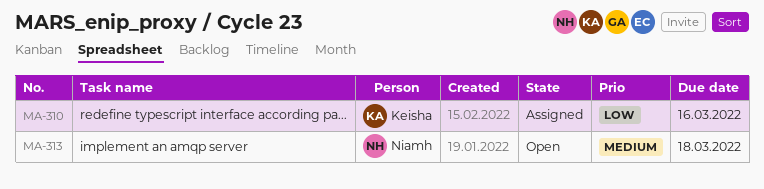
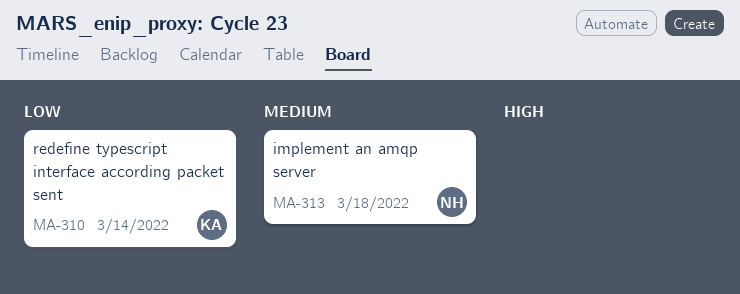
MA-310, due: Mar 16 -> Mar 14

